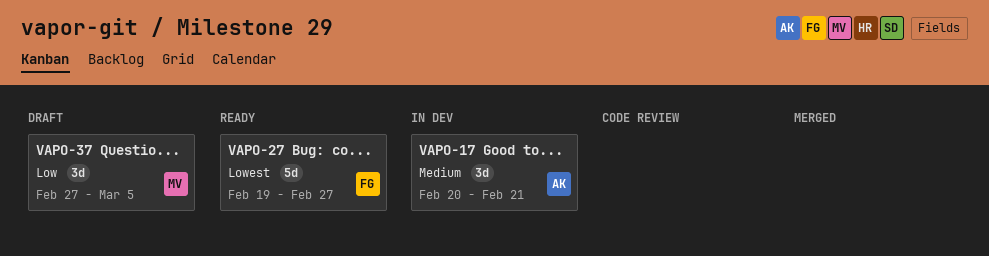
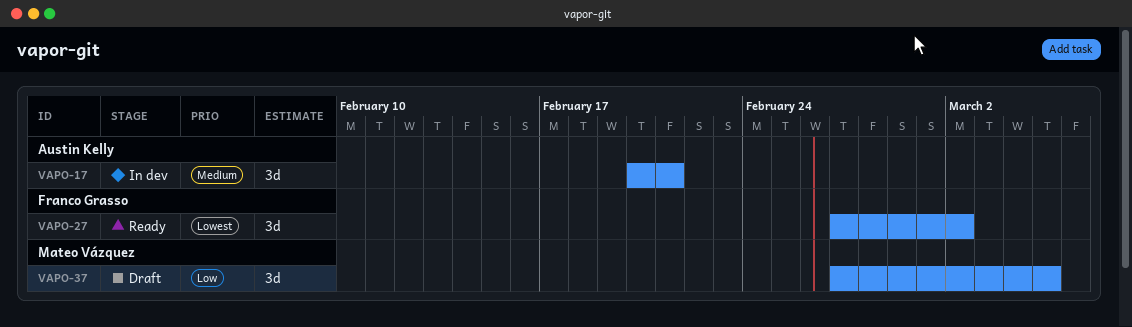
VAPO-27, estimate: 5d -> 3d
VAPO-27, start: Feb 19 -> Feb 27
VAPO-27, due: Feb 27 -> Mar 2

